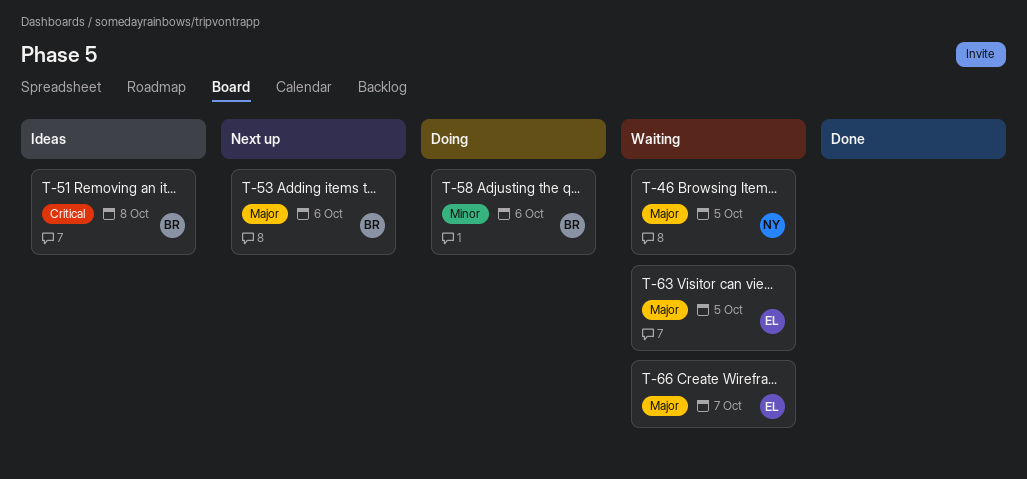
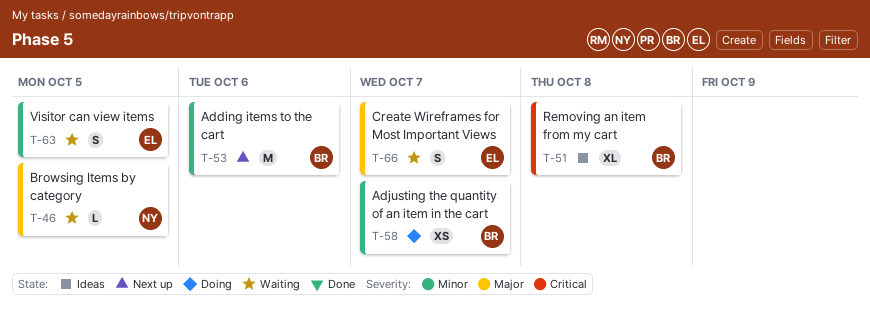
T-53, priority: Major -> Minor
T-58, due: Oct 6 -> Oct 7
T-63, priority: Major -> Minor

